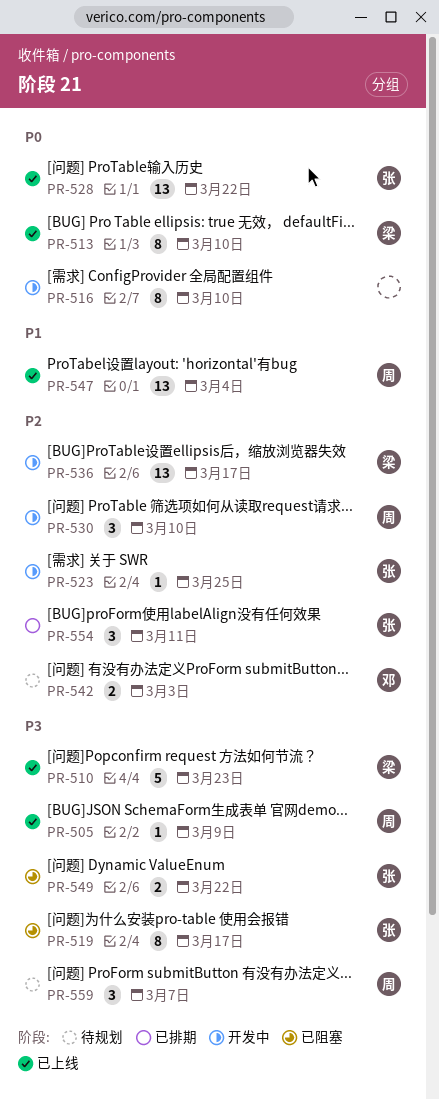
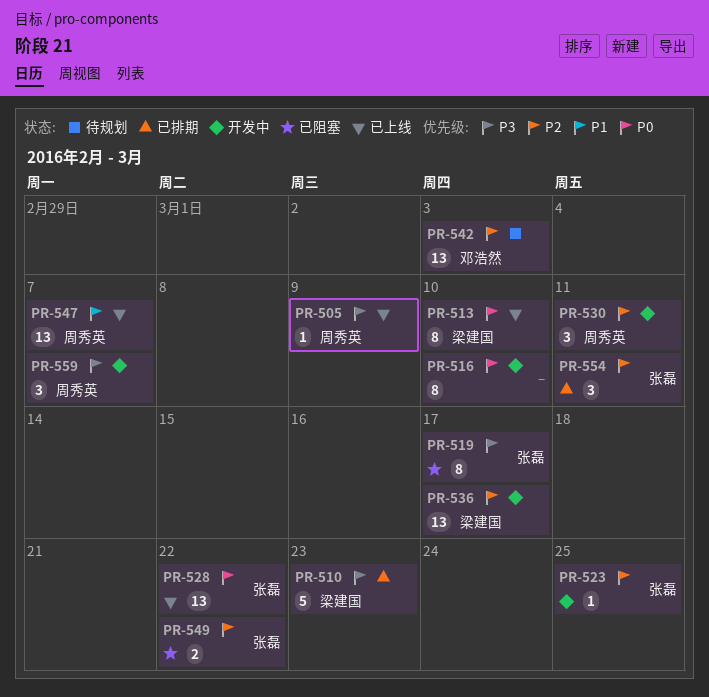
PR-510, status: 已上线 -> 已排期
PR-530, due: Mar 10 -> Mar 11
PR-542, estimate: 2 -> 13
PR-547, due: Mar 4 -> Mar 7
PR-549, priority: P3 -> P2
PR-559, status: 待规划 -> 开发中

